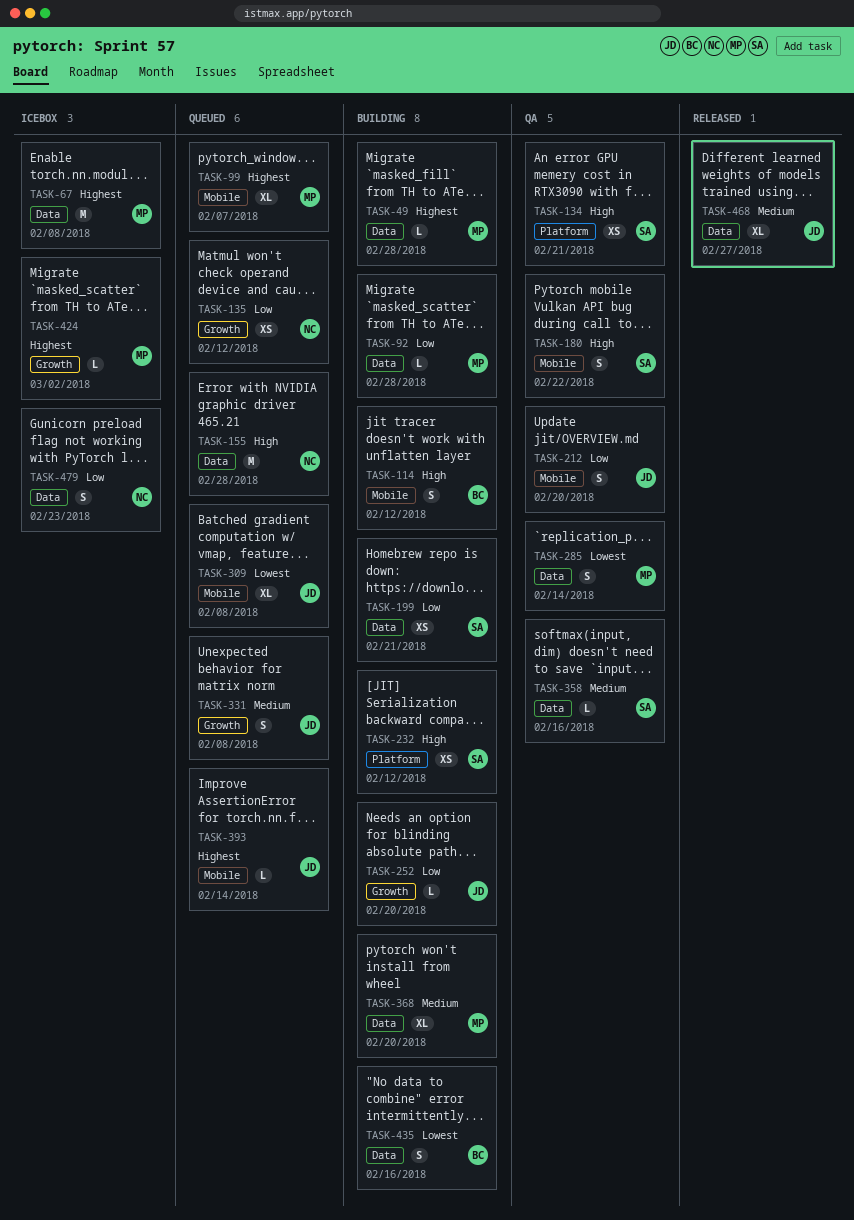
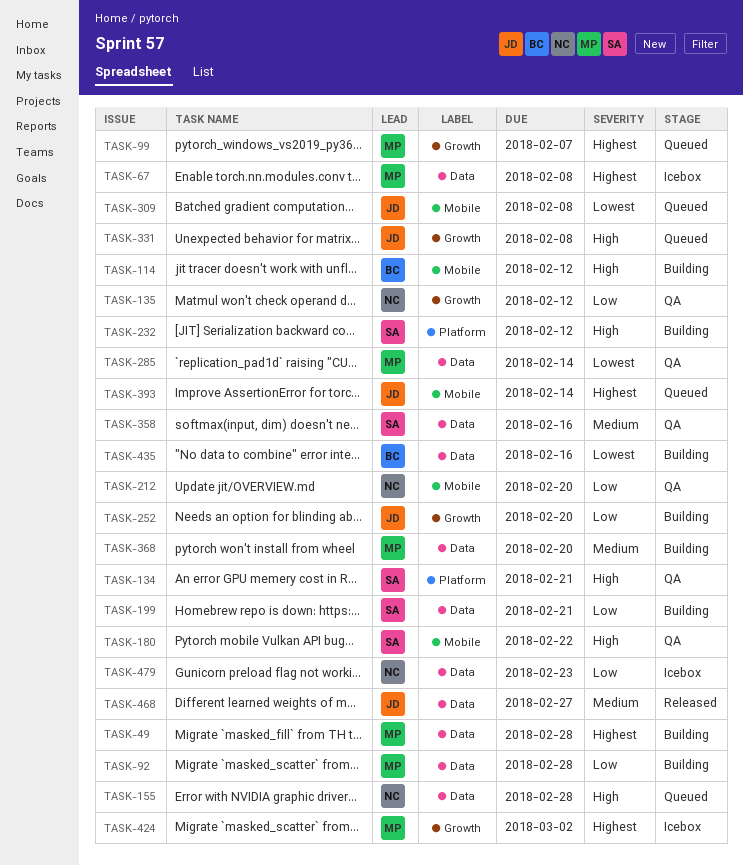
TASK-99, label: Mobile -> Growth
TASK-135, status: Queued -> QA
TASK-212, owner: JD -> NC
TASK-331, priority: Medium -> High

